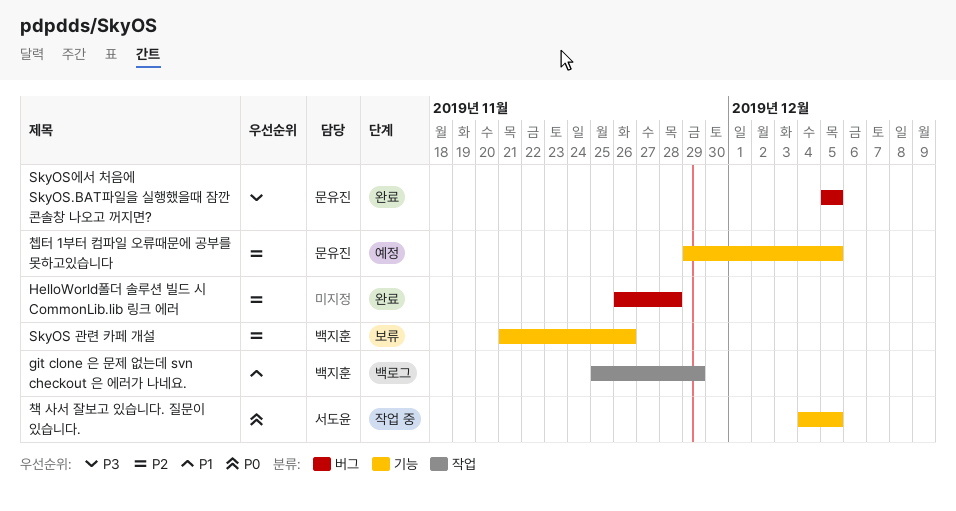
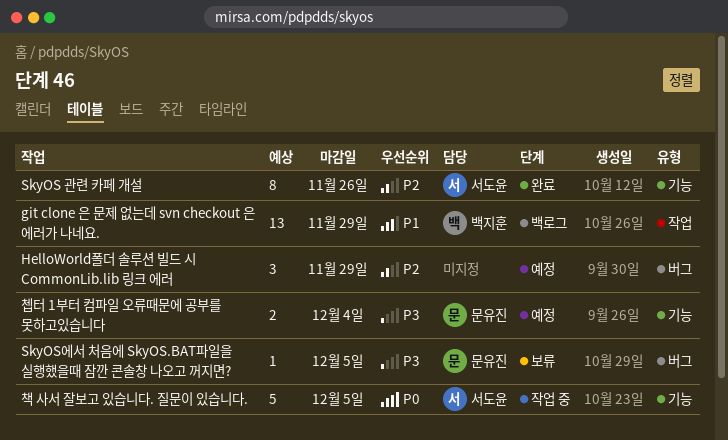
HelloWorld폴더 솔루션 빌드 시 CommonLib.lib 링크 에러, status: 완료 -> 예정
HelloWorld폴더 솔루션 빌드 시 CommonLib.lib 링크 에러, due: Nov 28 -> Nov 29
SkyOS 관련 카페 개설, status: 보류 -> 완료
SkyOS 관련 카페 개설, owner: 백지훈 -> 서도윤
SkyOS에서 처음에 SkyOS.BAT파일을 실행했을때 잠깐 콘솔창 나오고 꺼지면?, status: 완료 -> 보류
쳅터 1부터 컴파일 오류때문에 공부를 못하고있습니다, priority: P2 -> P3
쳅터 1부터 컴파일 오류때문에 공부를 못하고있습니다, due: Dec 5 -> Dec 4

